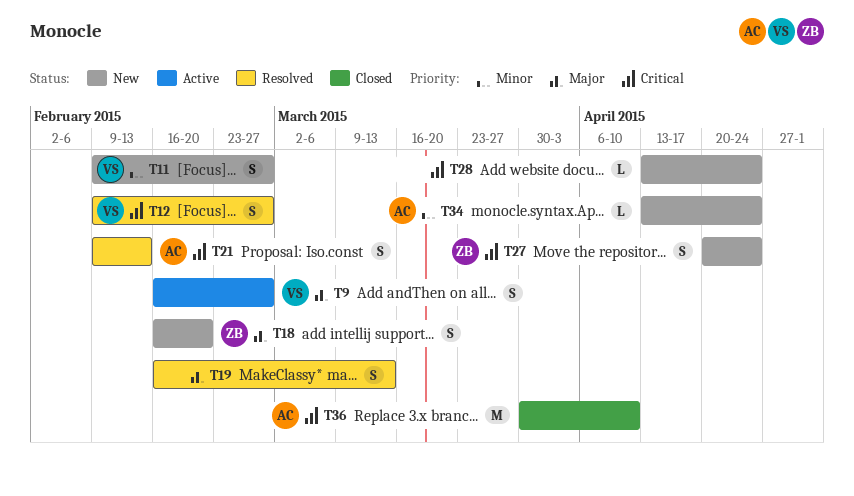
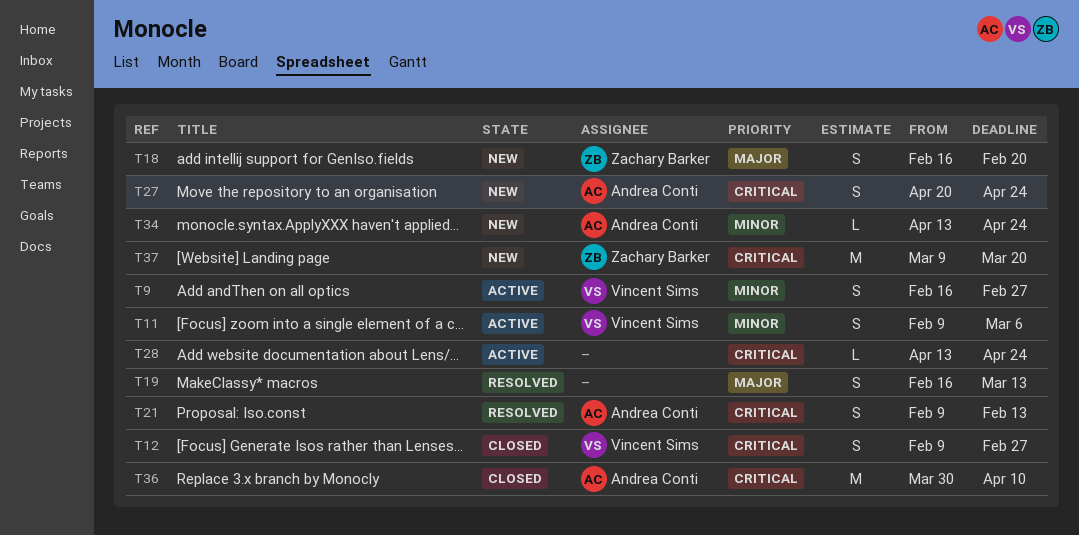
T9, priority: Major -> Minor
T11, status: New -> Active
T11, due: Feb 27 -> Mar 6
T12, status: Resolved -> Closed
T27, owner: Zachary Barker -> Andrea Conti
T28, status: New -> Active
T37: none -> present

